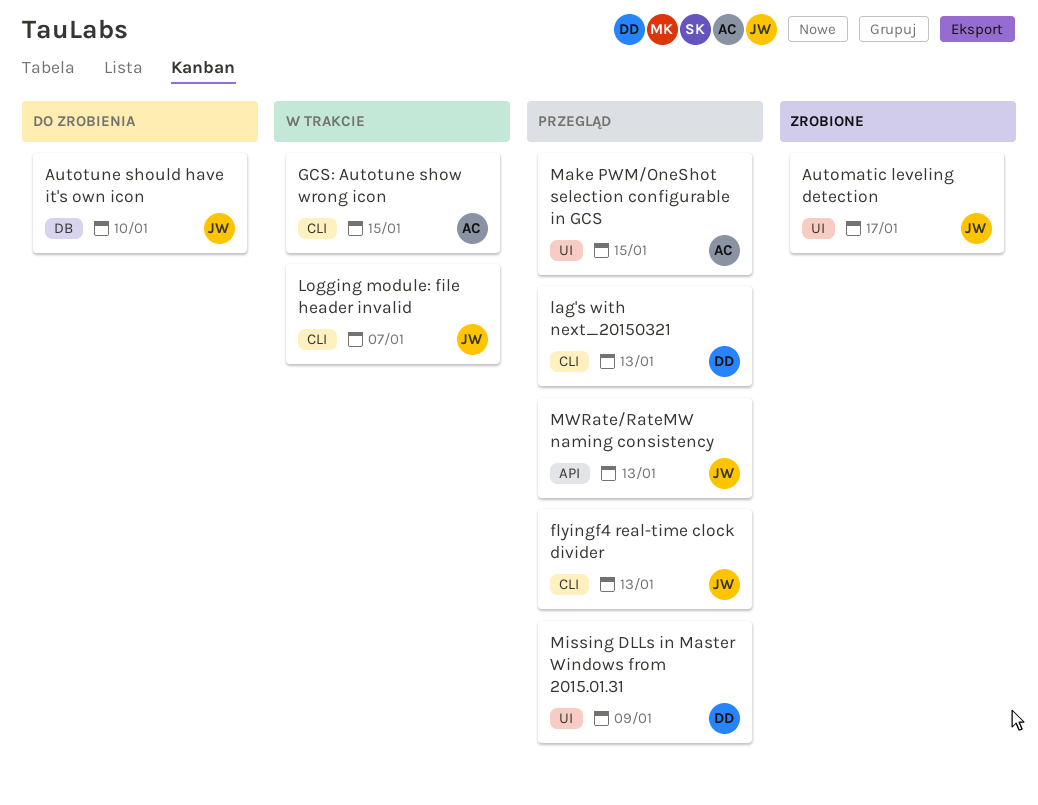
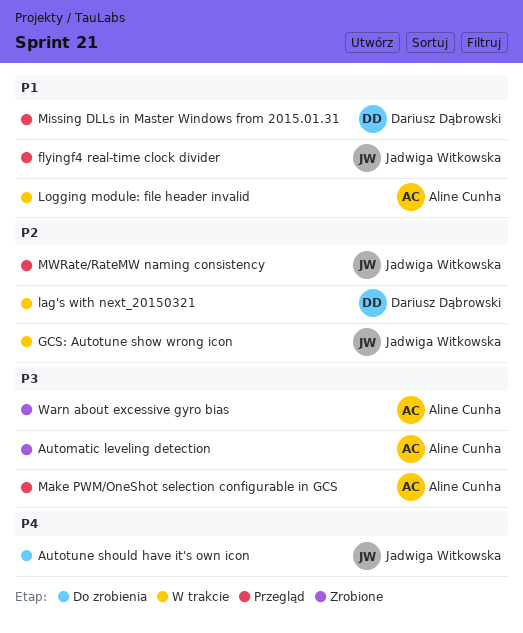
Automatic leveling detection, owner: Jadwiga Witkowska -> Aline Cunha
GCS: Autotune show wrong icon, owner: Aline Cunha -> Jadwiga Witkowska
lag's with next_20150321, status: Przegląd -> W trakcie
Logging module: file header invalid, owner: Jadwiga Witkowska -> Aline Cunha
Warn about excessive gyro bias: none -> present

